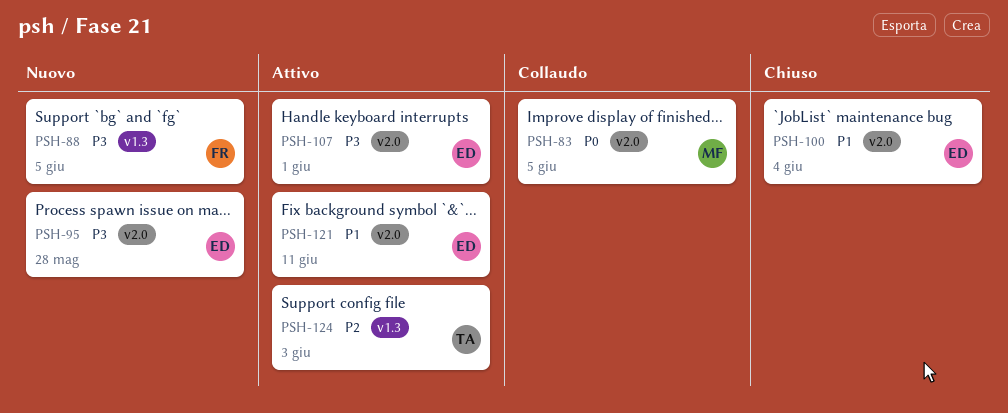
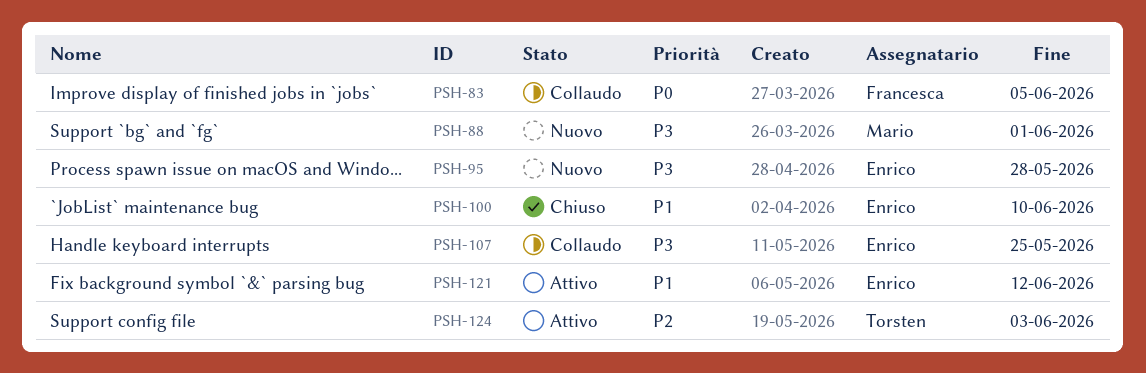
PSH-83, owner: Mario -> Francesca
PSH-88, owner: Francesca -> Mario
PSH-88, due: Jun 5 -> Jun 1
PSH-100, due: Jun 4 -> Jun 10
PSH-107, status: Attivo -> Collaudo
PSH-107, due: Jun 1 -> May 25
PSH-121, due: Jun 11 -> Jun 12

